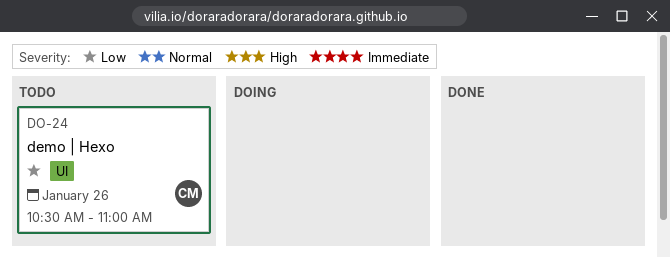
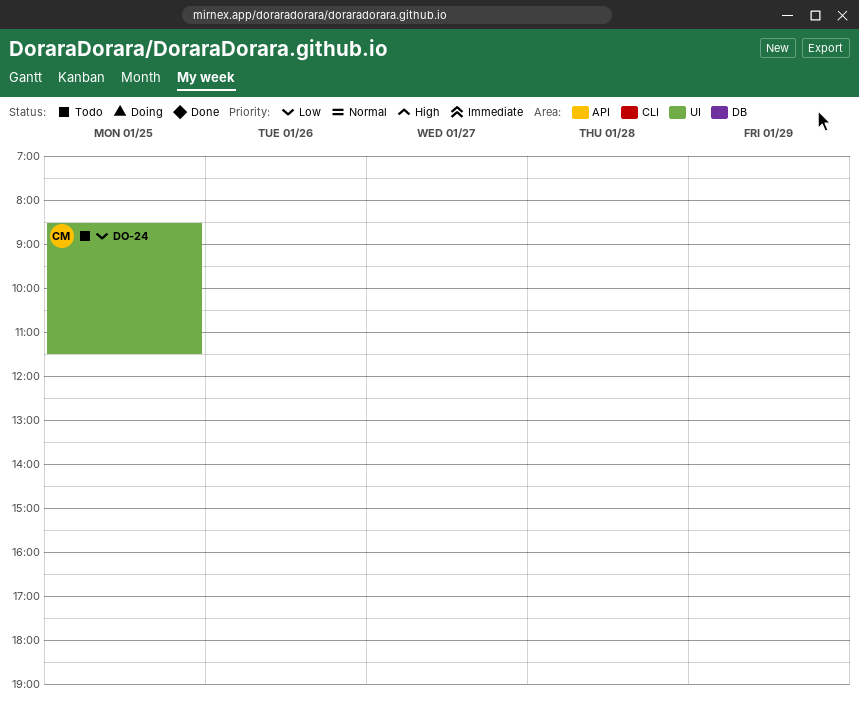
DO-24, day: Jan 26 -> Jan 25
DO-24, begins: 10:30 -> 08:30
DO-24, ends: 11:00 -> 11:30

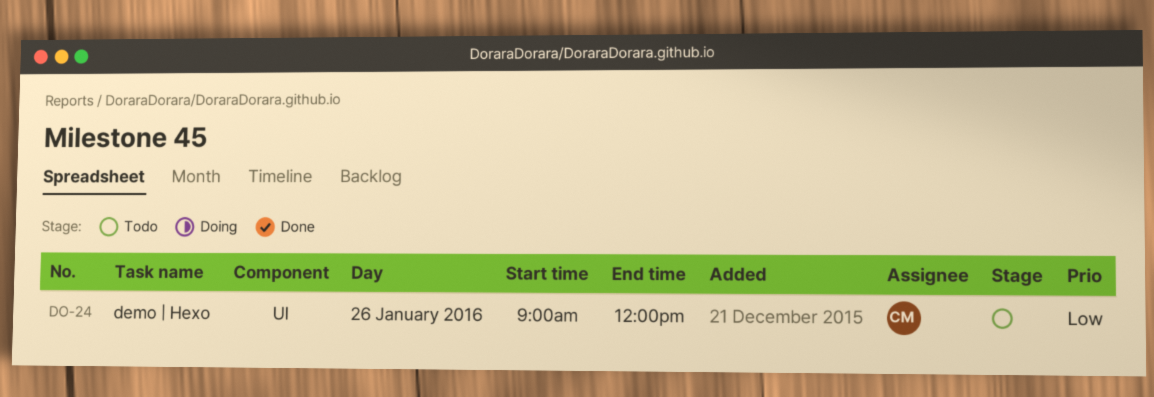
DO-24, day: Jan 25 -> Jan 26
DO-24, begins: 08:30 -> 09:00
DO-24, ends: 11:30 -> 12:00

